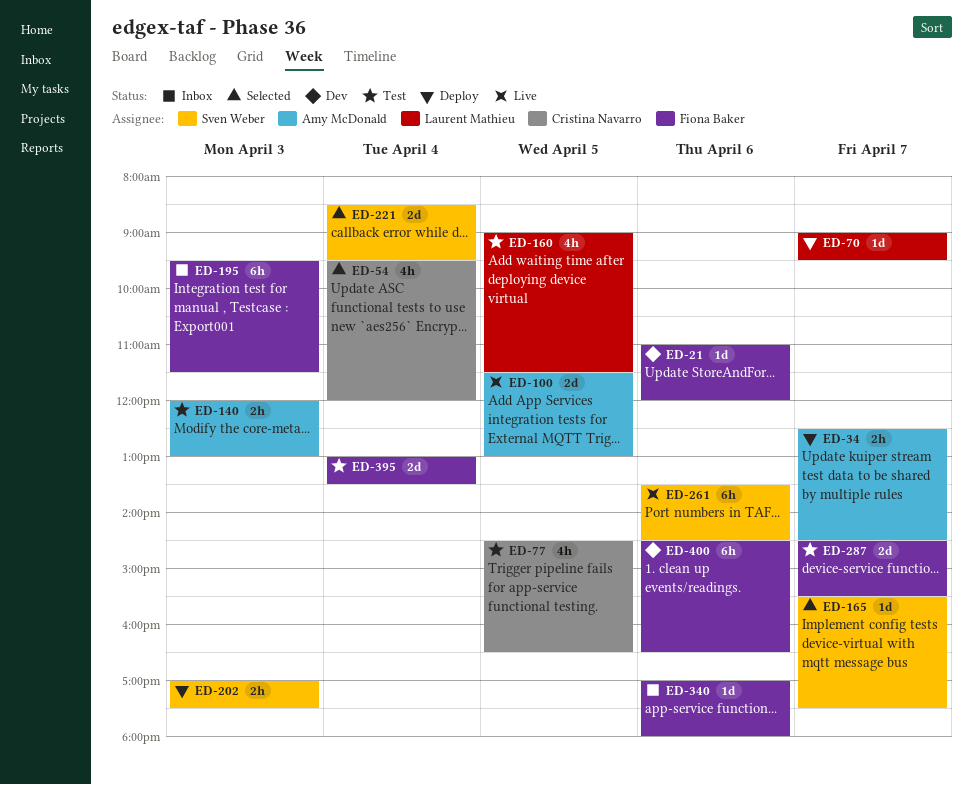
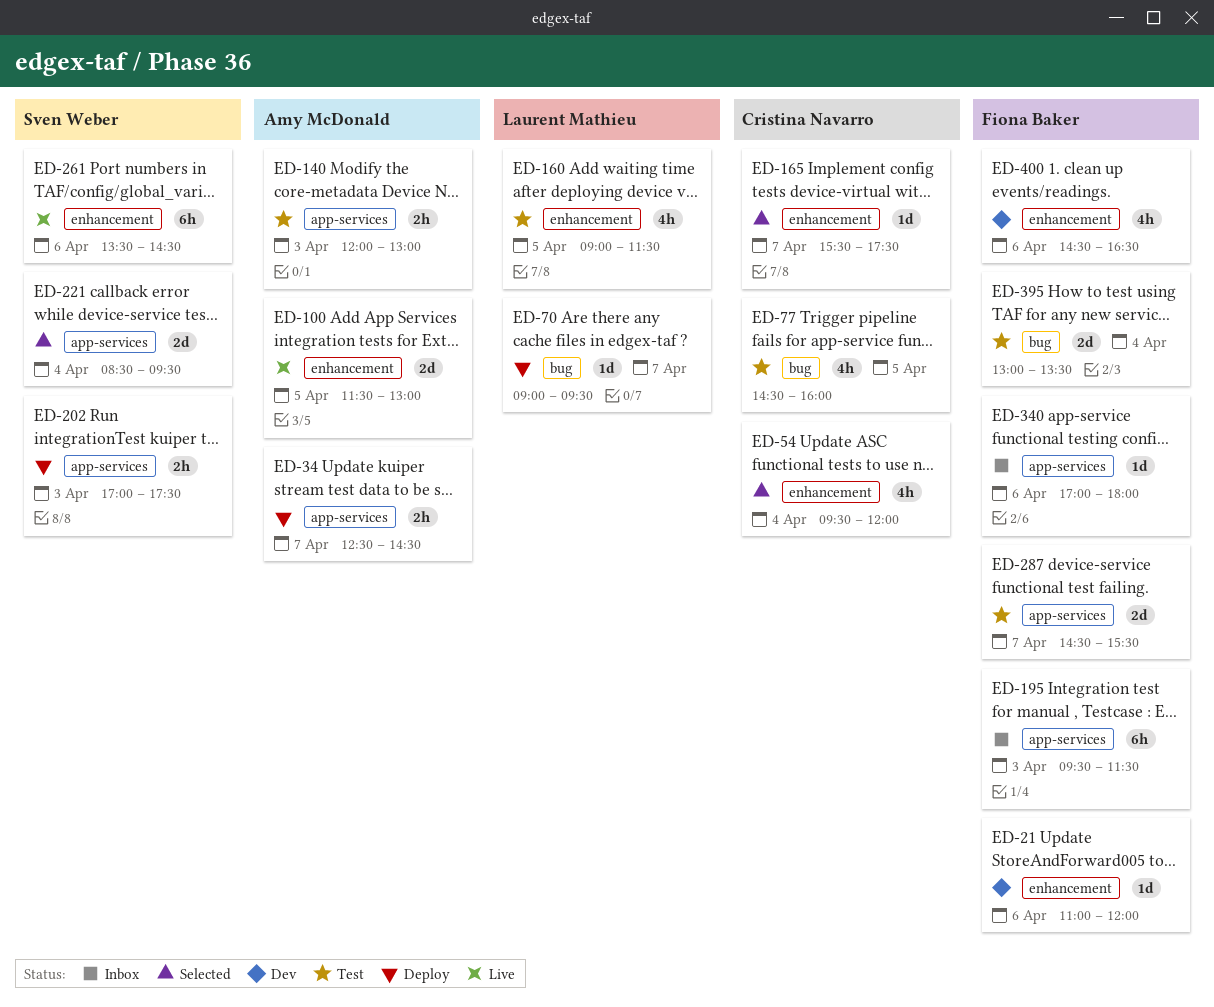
ED-77, ends: 16:30 -> 16:00
ED-165, owner: Sven Weber -> Cristina Navarro
ED-400, estimate: 6h -> 4h

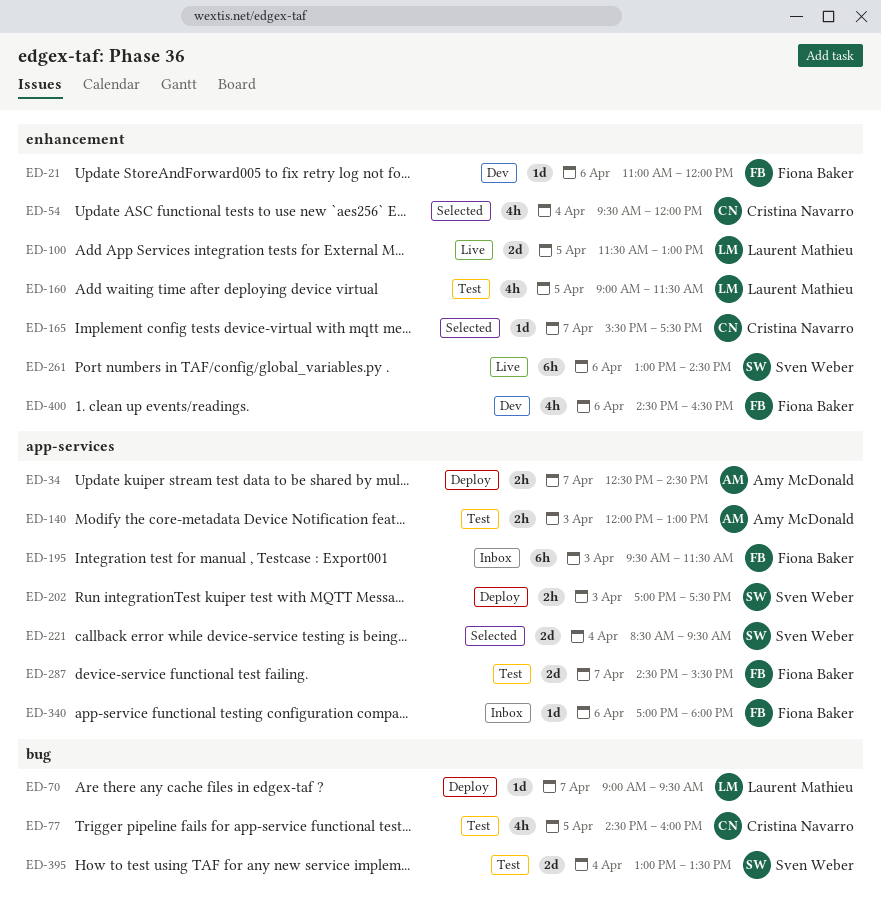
ED-100, owner: Amy McDonald -> Laurent Mathieu
ED-261, begins: 13:30 -> 13:00
ED-395, owner: Fiona Baker -> Sven Weber

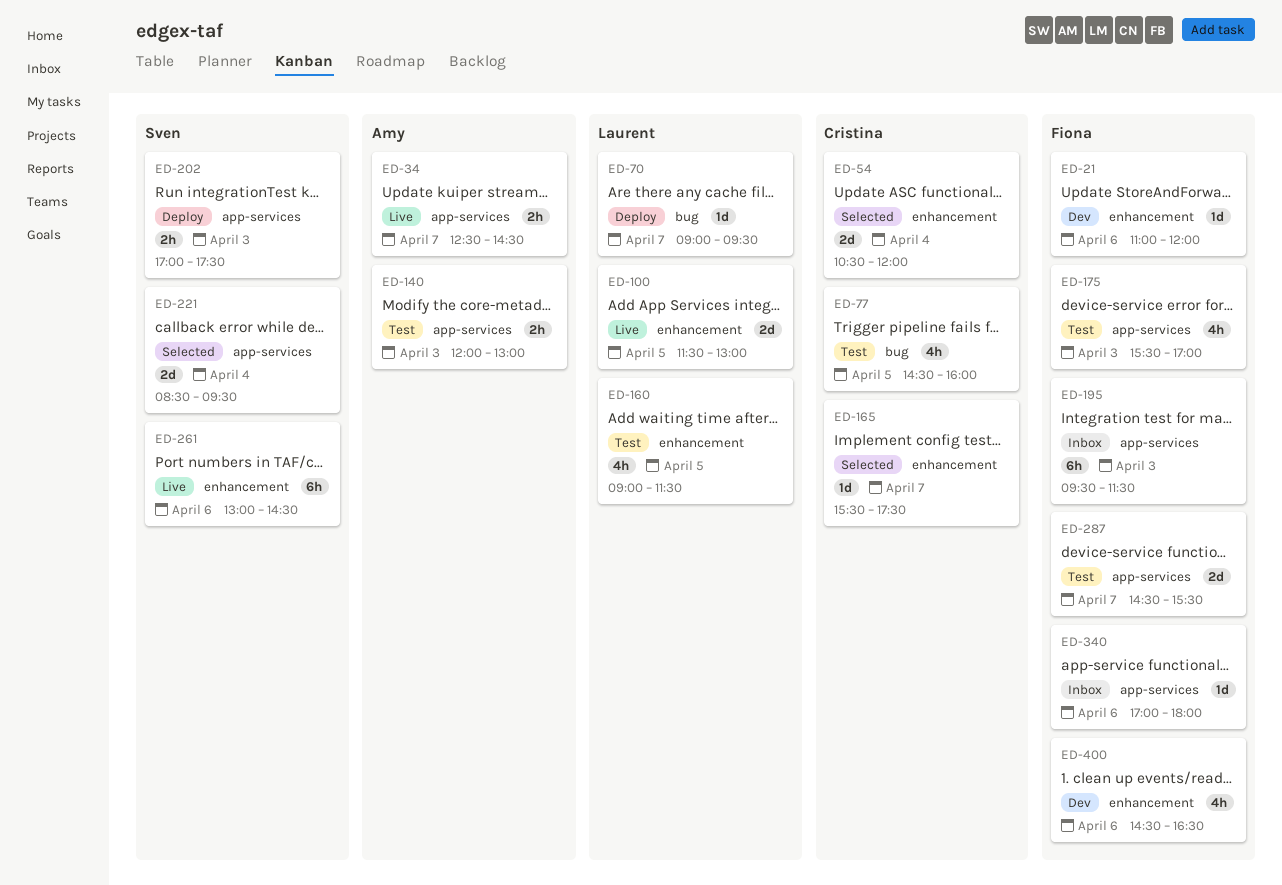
ED-34, status: Deploy -> Live
ED-54, estimate: 4h -> 2d
ED-54, begins: 09:30 -> 10:30
ED-175: none -> present
ED-395: present -> none

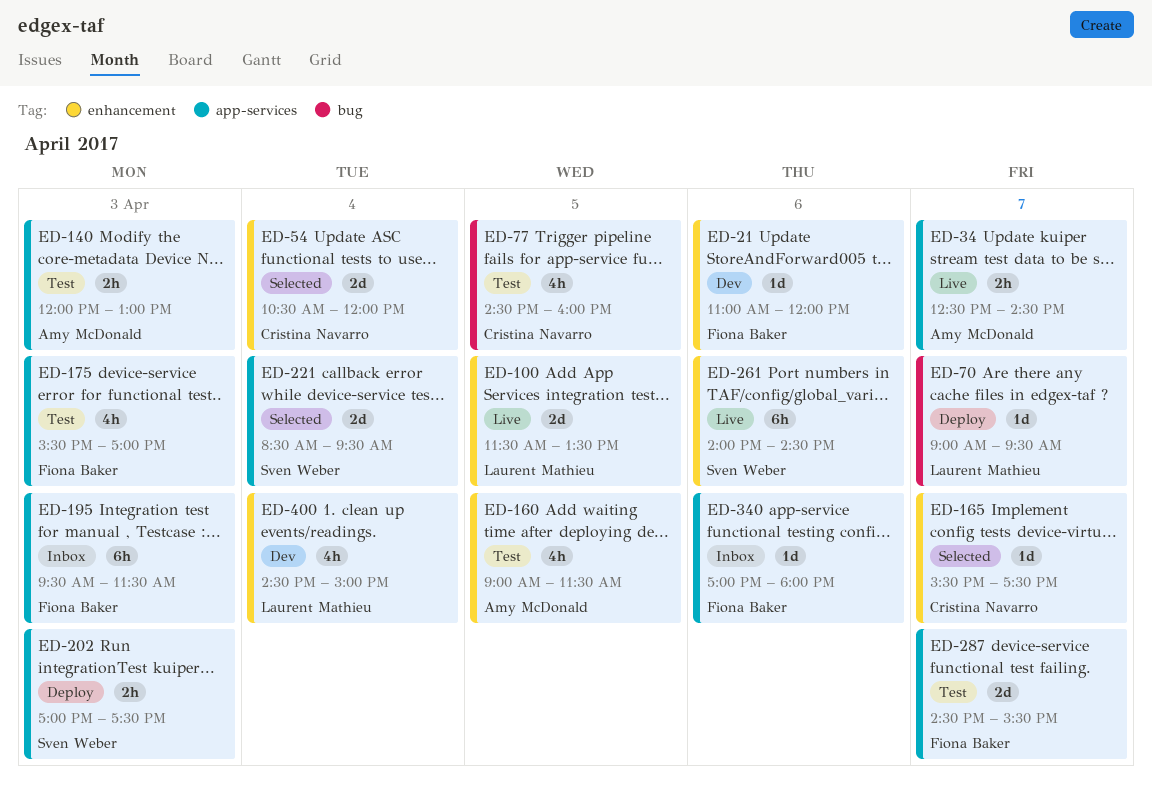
ED-100, ends: 13:00 -> 13:30
ED-160, owner: Laurent Mathieu -> Amy McDonald
ED-261, begins: 13:00 -> 14:00
ED-400, owner: Fiona Baker -> Laurent Mathieu
ED-400, day: Apr 6 -> Apr 4
ED-400, ends: 16:30 -> 15:00

